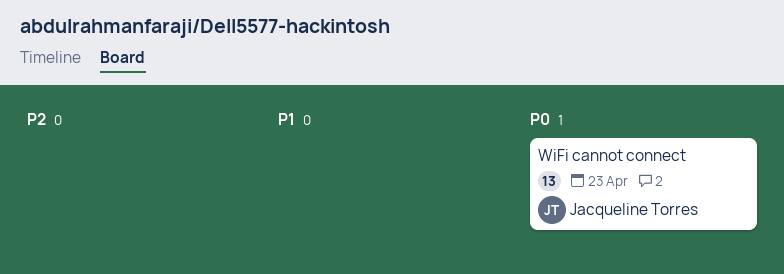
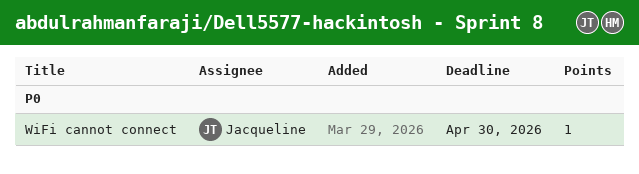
WiFi cannot connect, estimate: 13 -> 1
WiFi cannot connect, due: Apr 23 -> Apr 30

